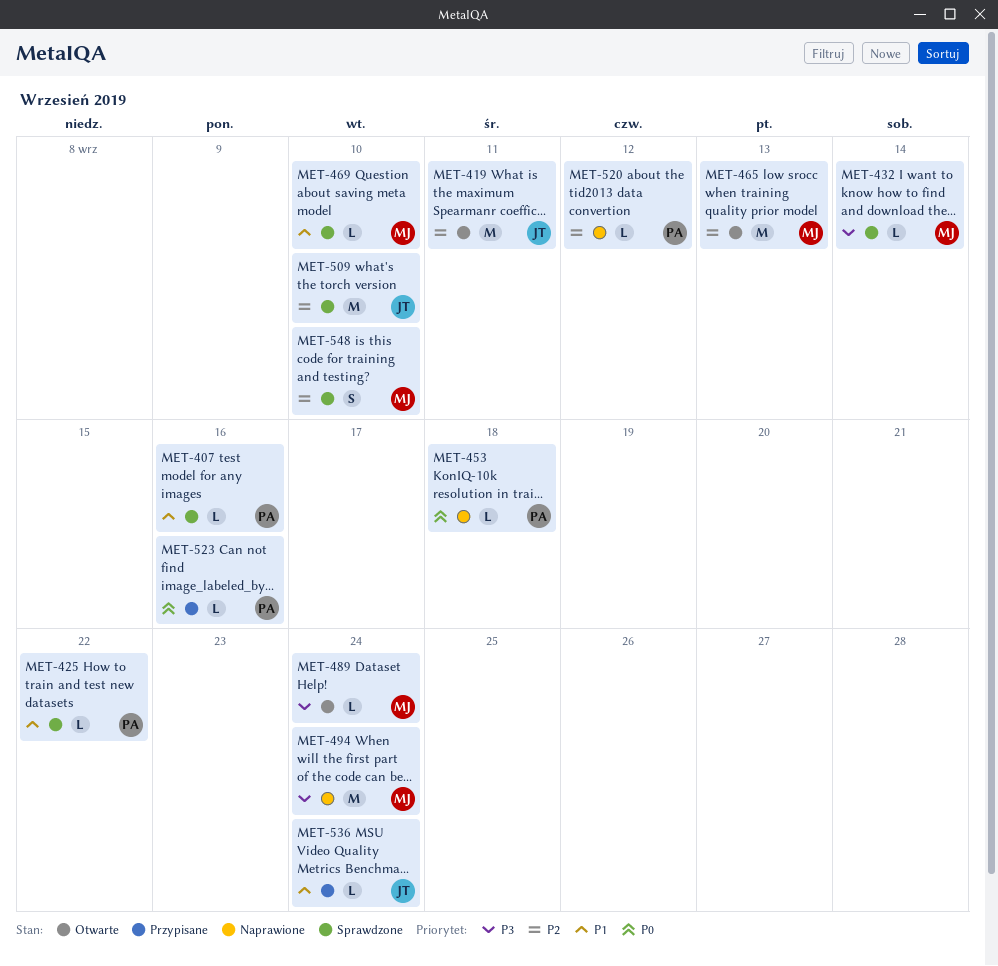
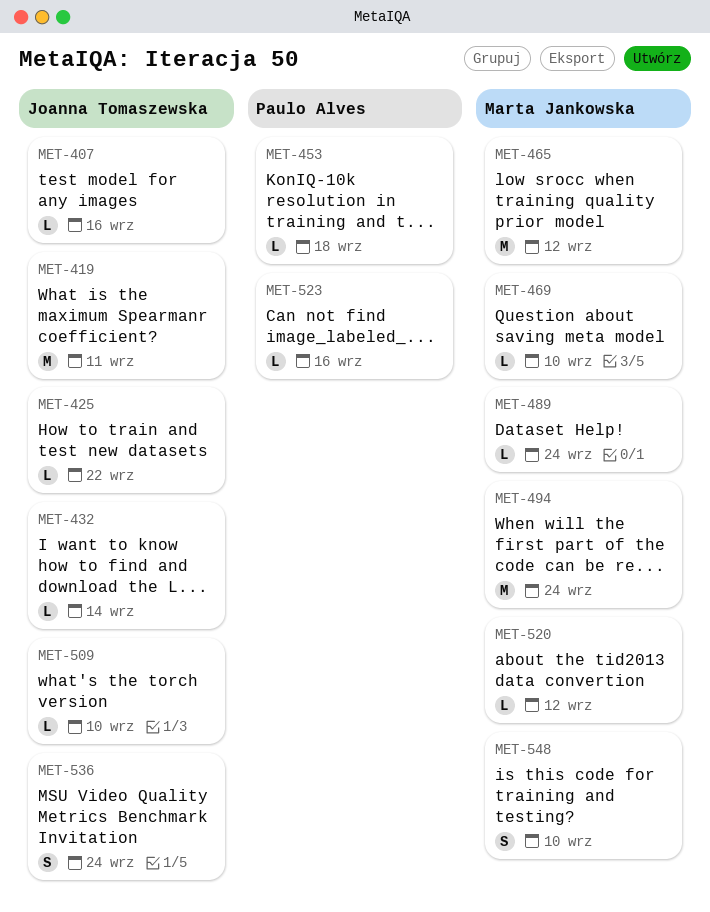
MET-407, owner: Paulo Alves -> Joanna Tomaszewska
MET-425, owner: Paulo Alves -> Joanna Tomaszewska
MET-432, owner: Marta Jankowska -> Joanna Tomaszewska
MET-465, due: Sep 13 -> Sep 12
MET-509, estimate: M -> L
MET-520, owner: Paulo Alves -> Marta Jankowska
MET-536, estimate: L -> S

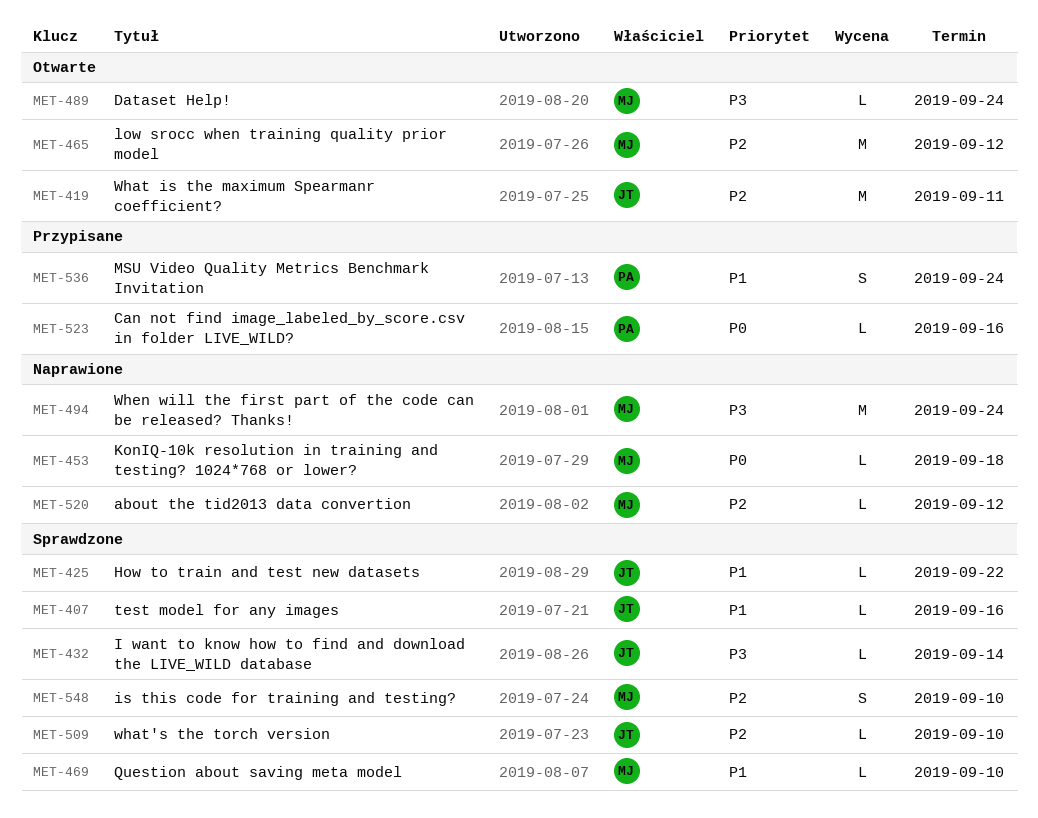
MET-453, owner: Paulo Alves -> Marta Jankowska
MET-536, owner: Joanna Tomaszewska -> Paulo Alves

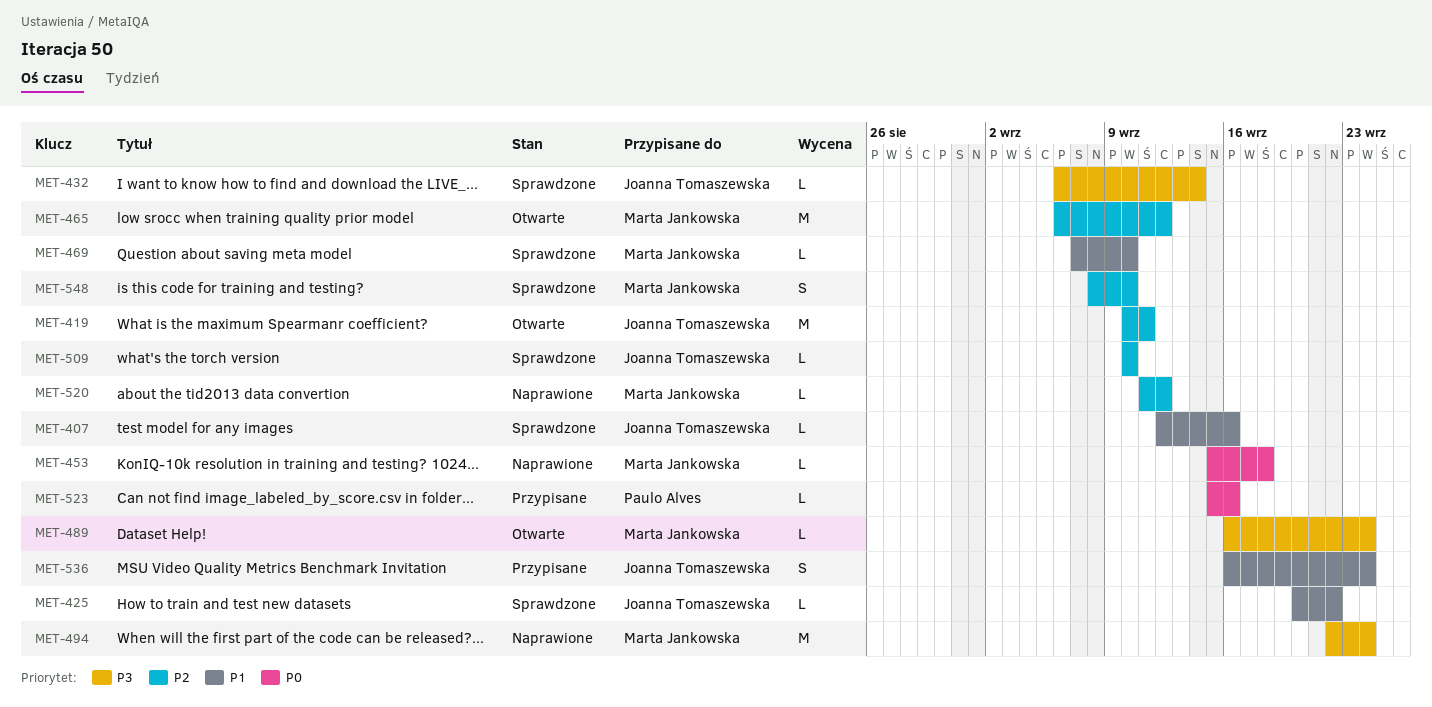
MET-536, owner: Paulo Alves -> Joanna Tomaszewska

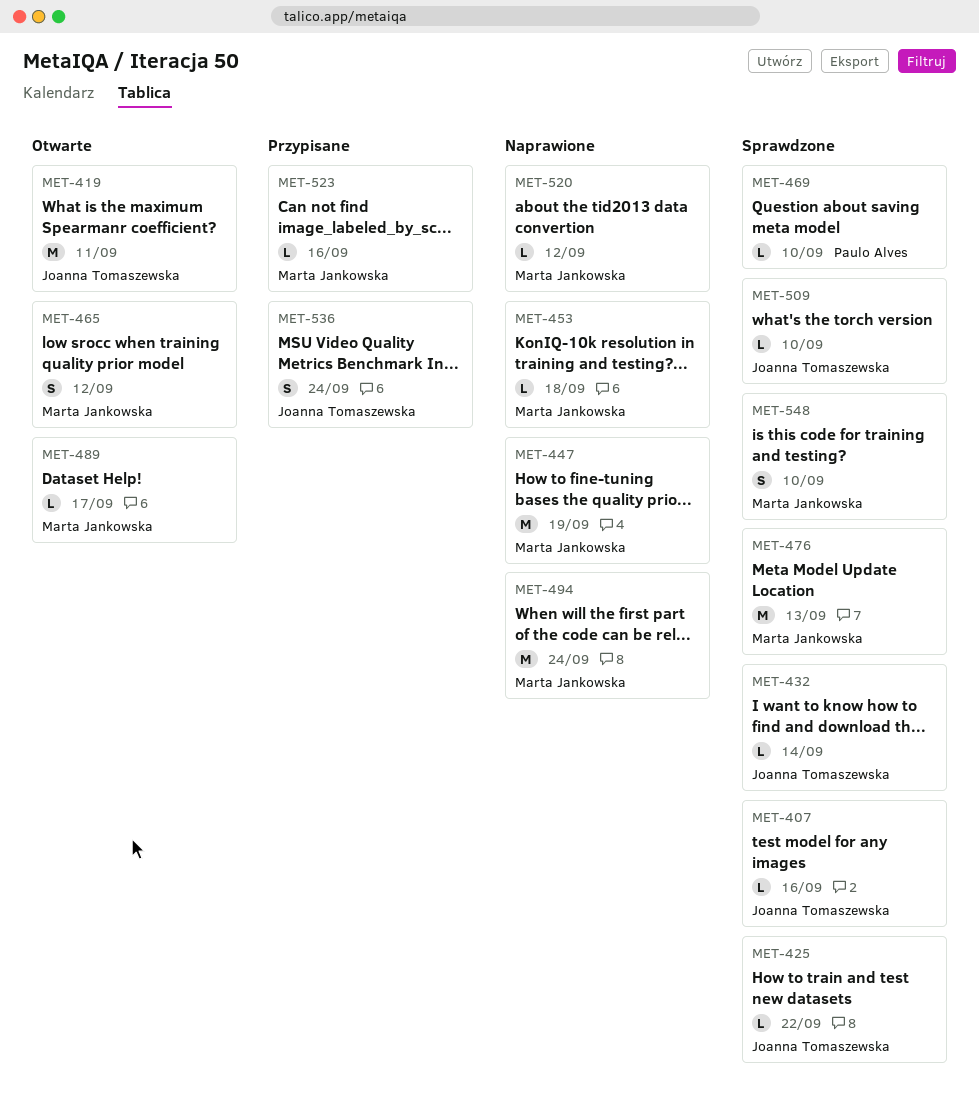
MET-447: none -> present
MET-465, estimate: M -> S
MET-469, owner: Marta Jankowska -> Paulo Alves
MET-476: none -> present
MET-489, due: Sep 24 -> Sep 17
MET-523, owner: Paulo Alves -> Marta Jankowska

